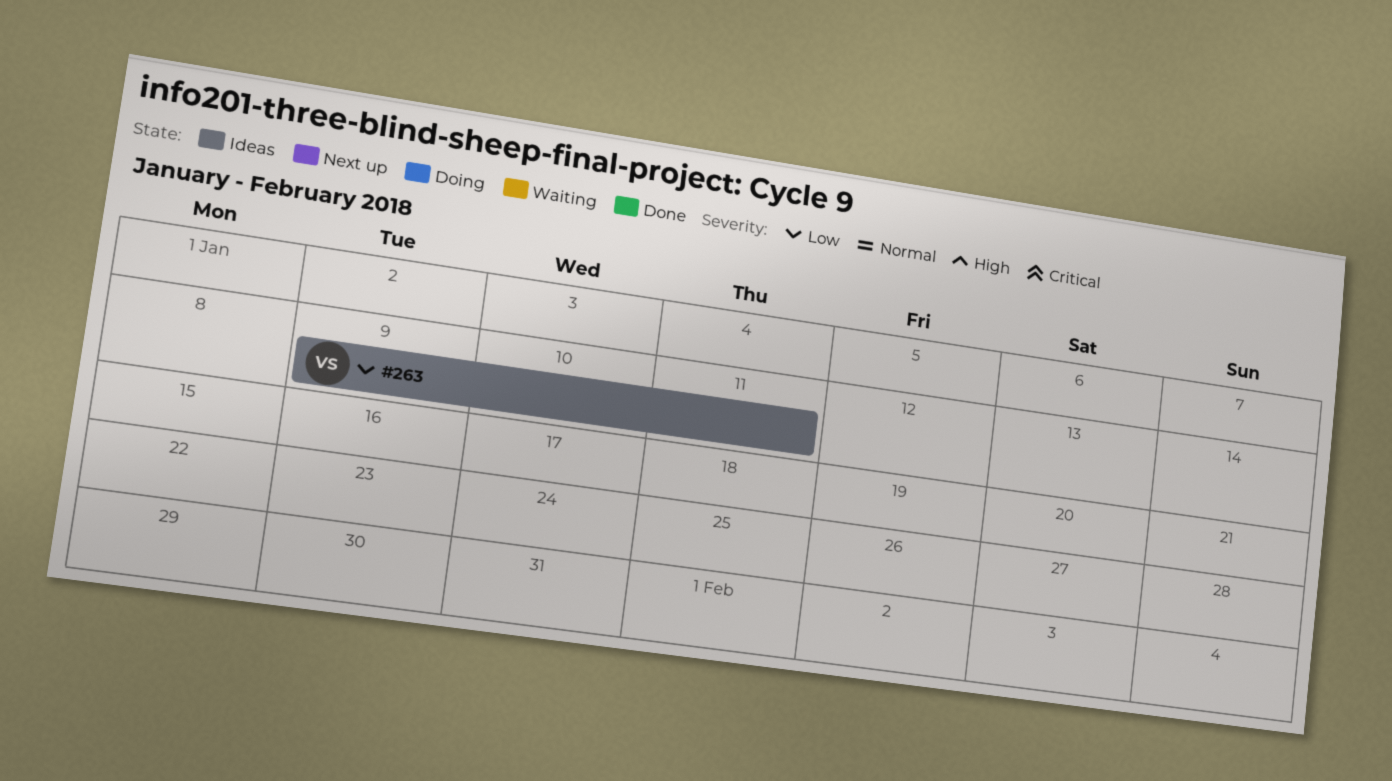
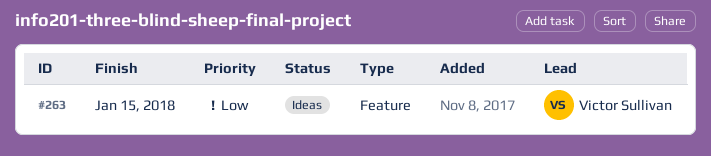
#263, due: Jan 11 -> Jan 15

